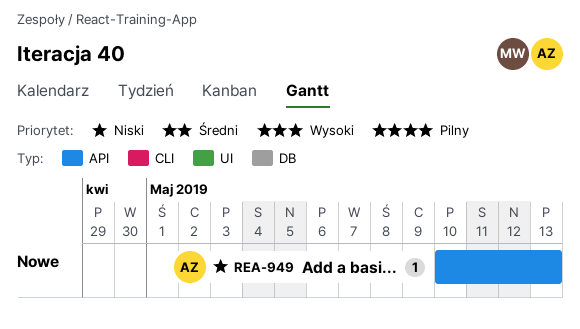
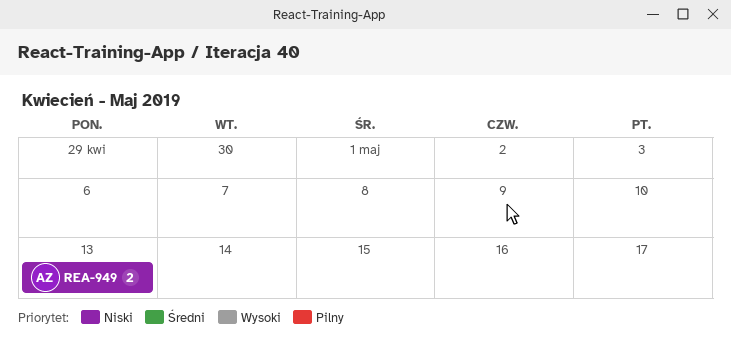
REA-949, estimate: 1 -> 2
REA-949, start: May 10 -> May 13

